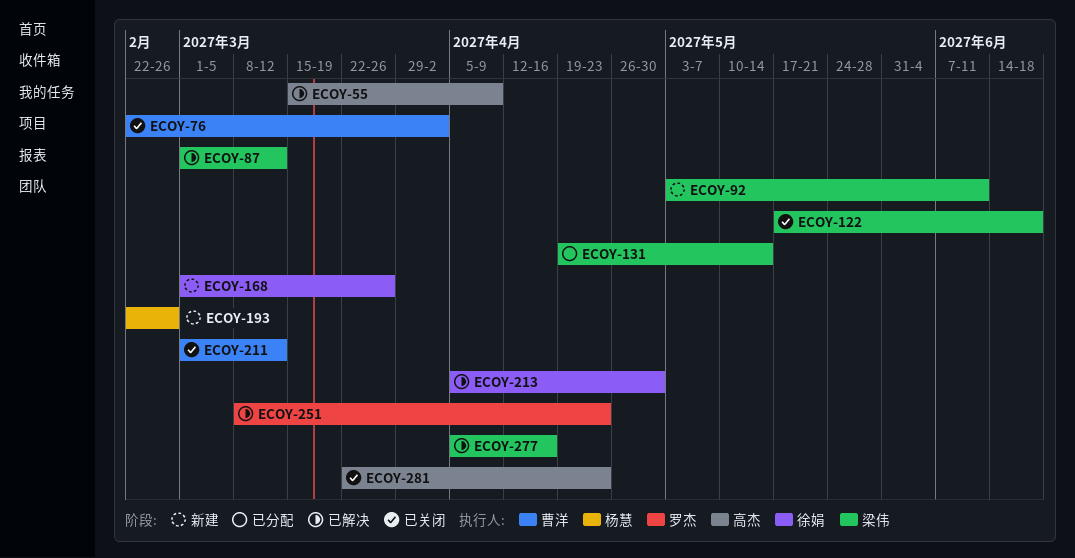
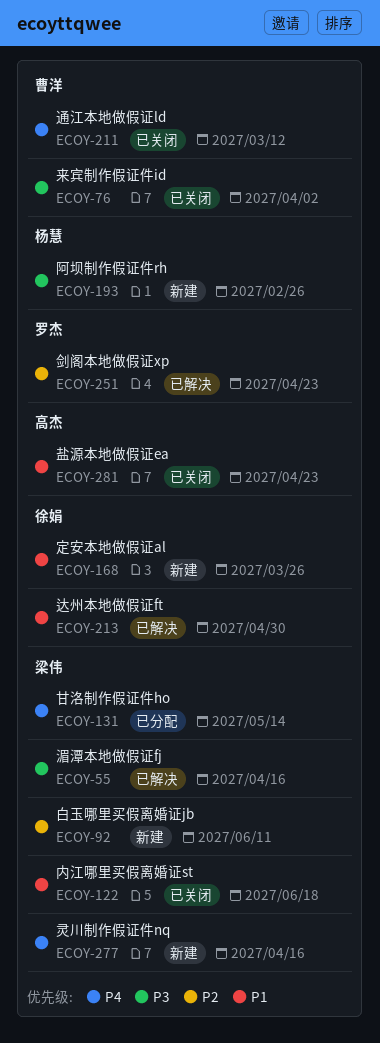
ECOY-55, owner: 高杰 -> 梁伟
ECOY-55, due: Apr 9 -> Apr 16
ECOY-87: present -> none
ECOY-277, status: 已解决 -> 新建

